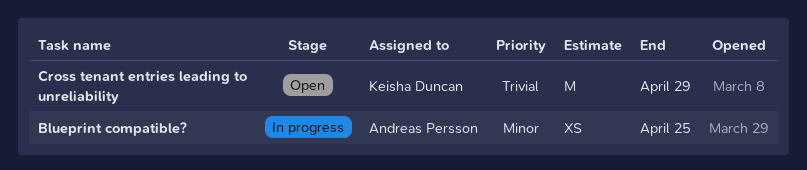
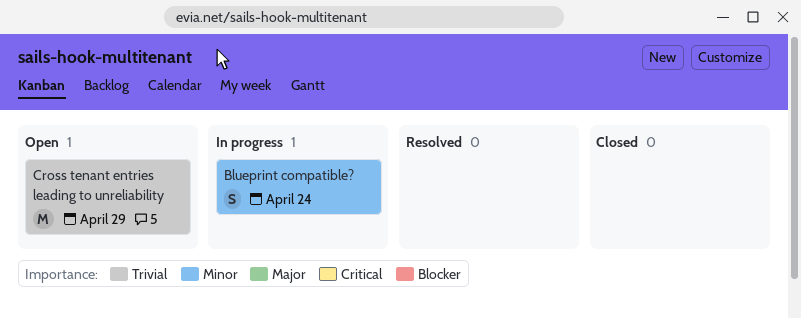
Blueprint compatible?, estimate: XS -> S
Blueprint compatible?, due: Apr 25 -> Apr 24

